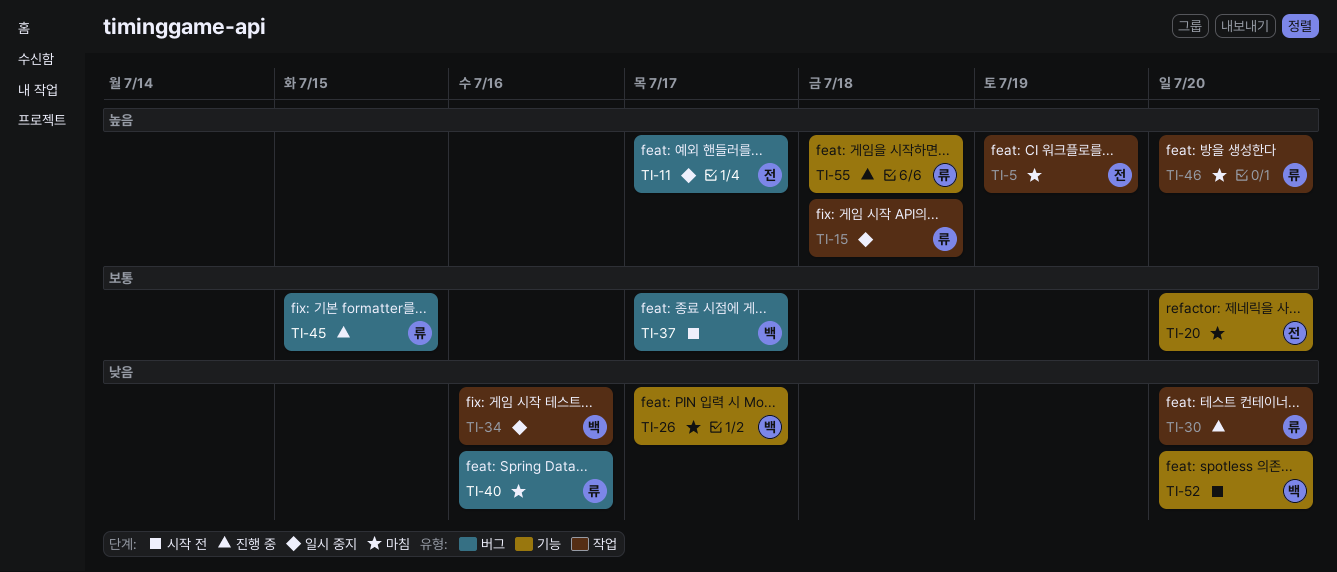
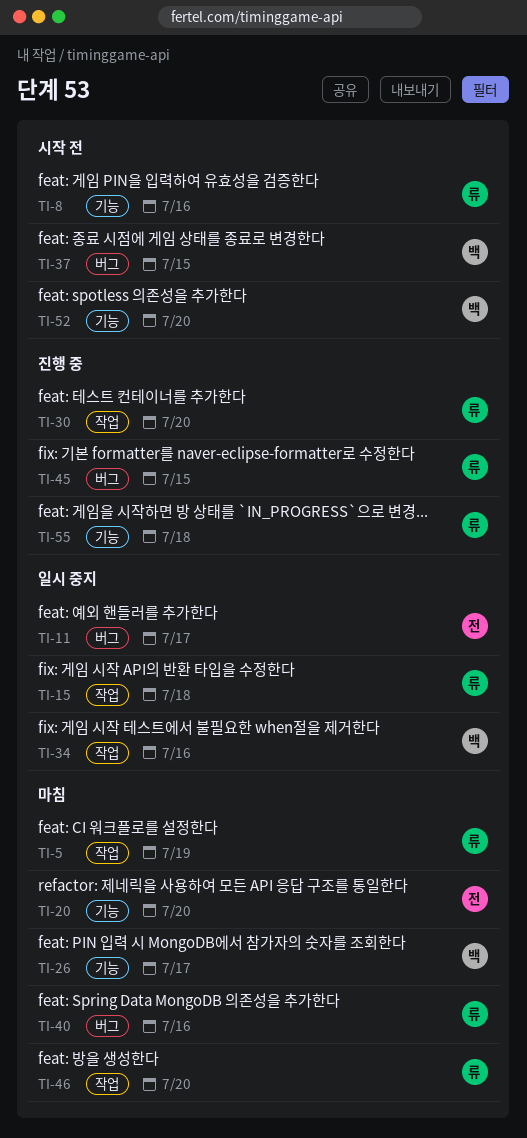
TI-5, owner: 전 -> 류
TI-8: none -> present
TI-37, due: Jul 17 -> Jul 15

